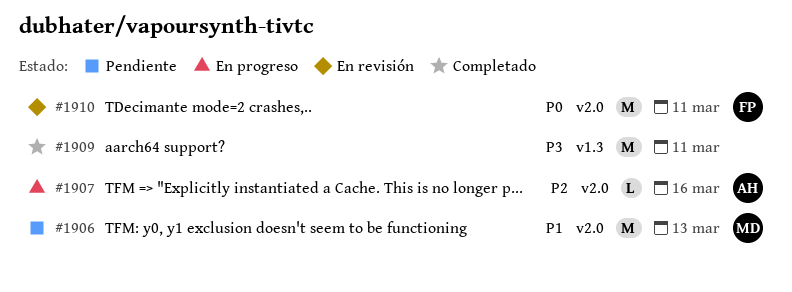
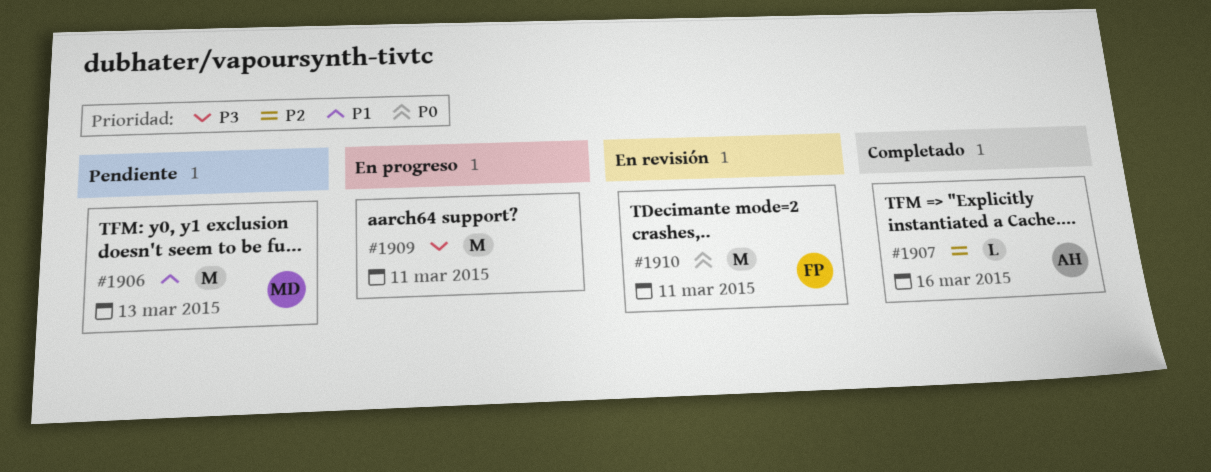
#1907, status: En progreso -> Completado
#1909, status: Completado -> En progreso

